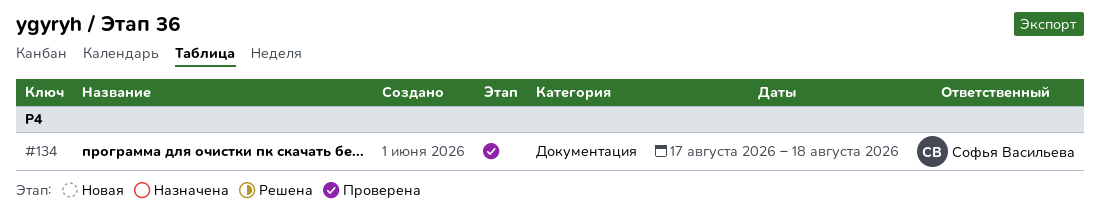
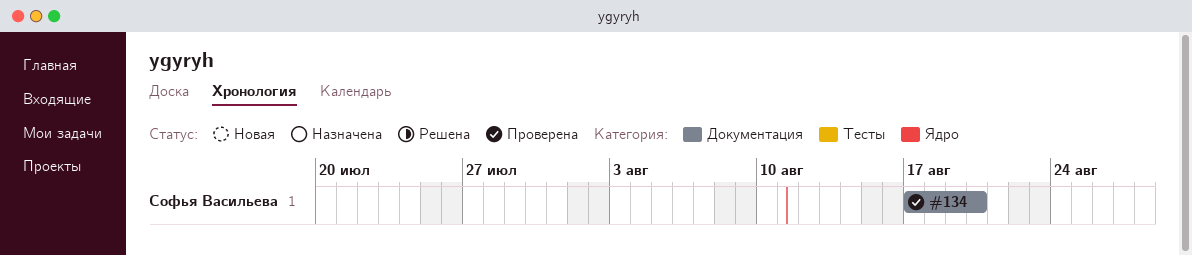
#134, due: Aug 18 -> Aug 20

